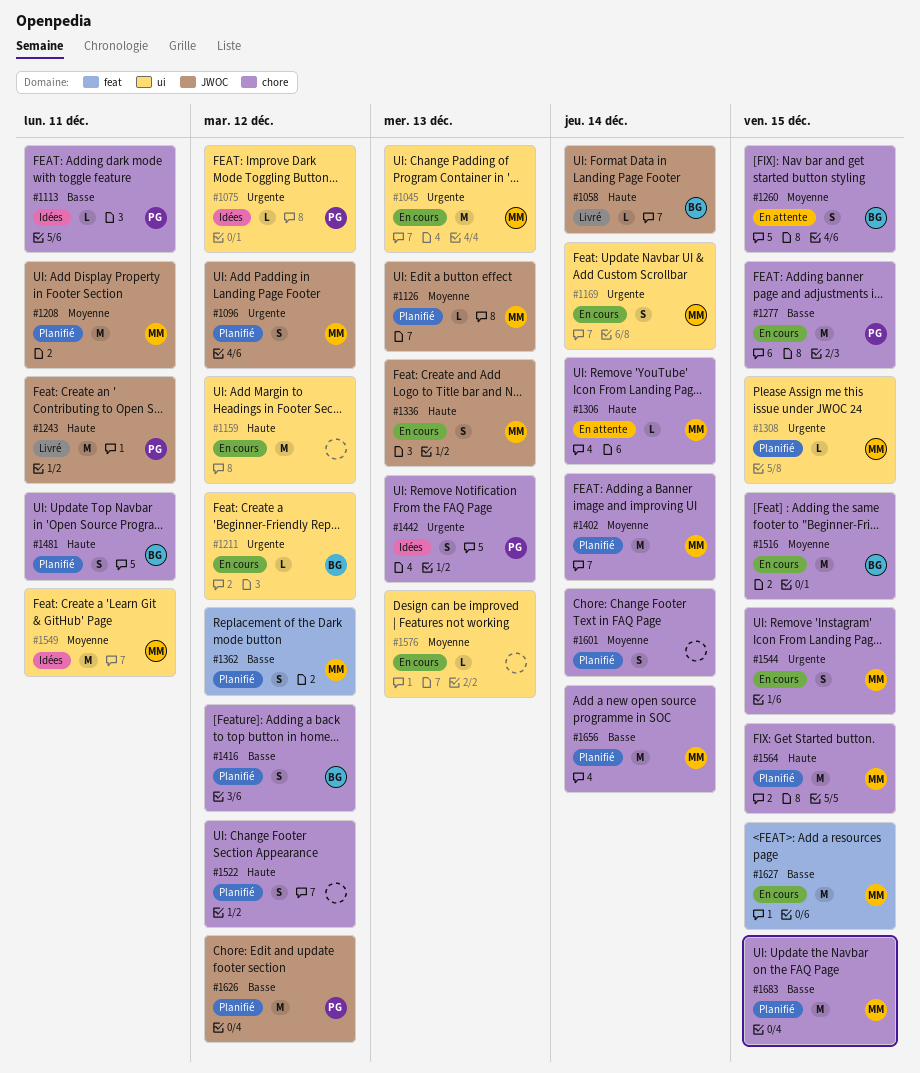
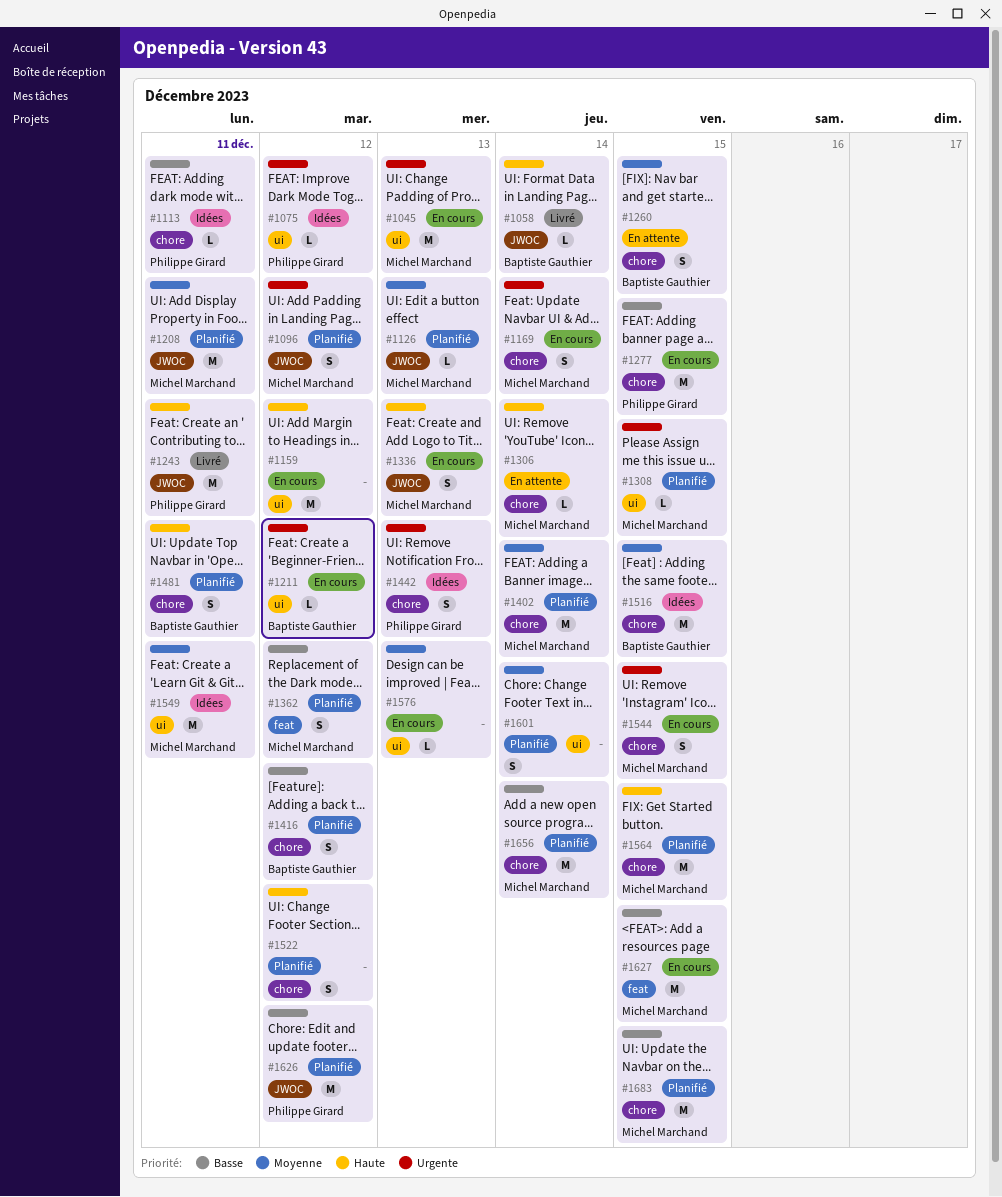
#1169, label: ui -> chore
#1516, status: En cours -> Idées
#1601, label: chore -> ui

